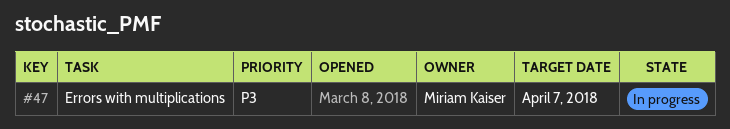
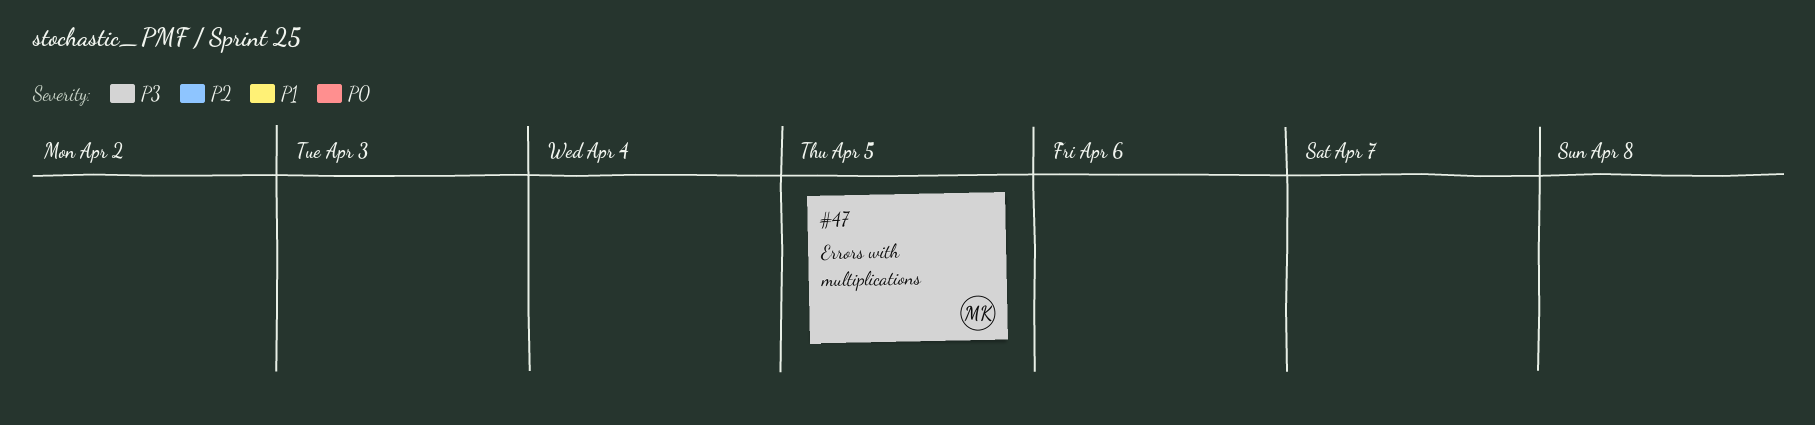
#47, due: Apr 7 -> Apr 5

